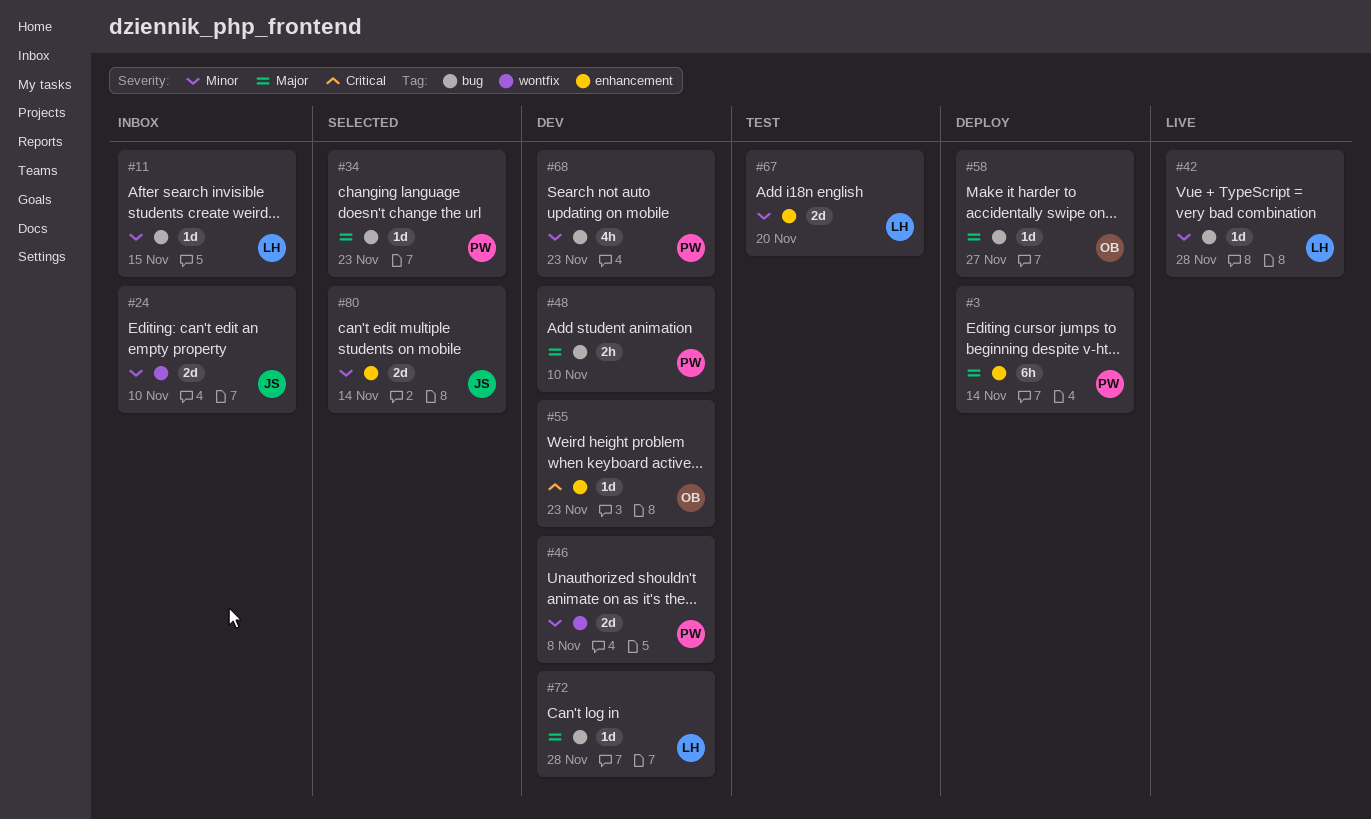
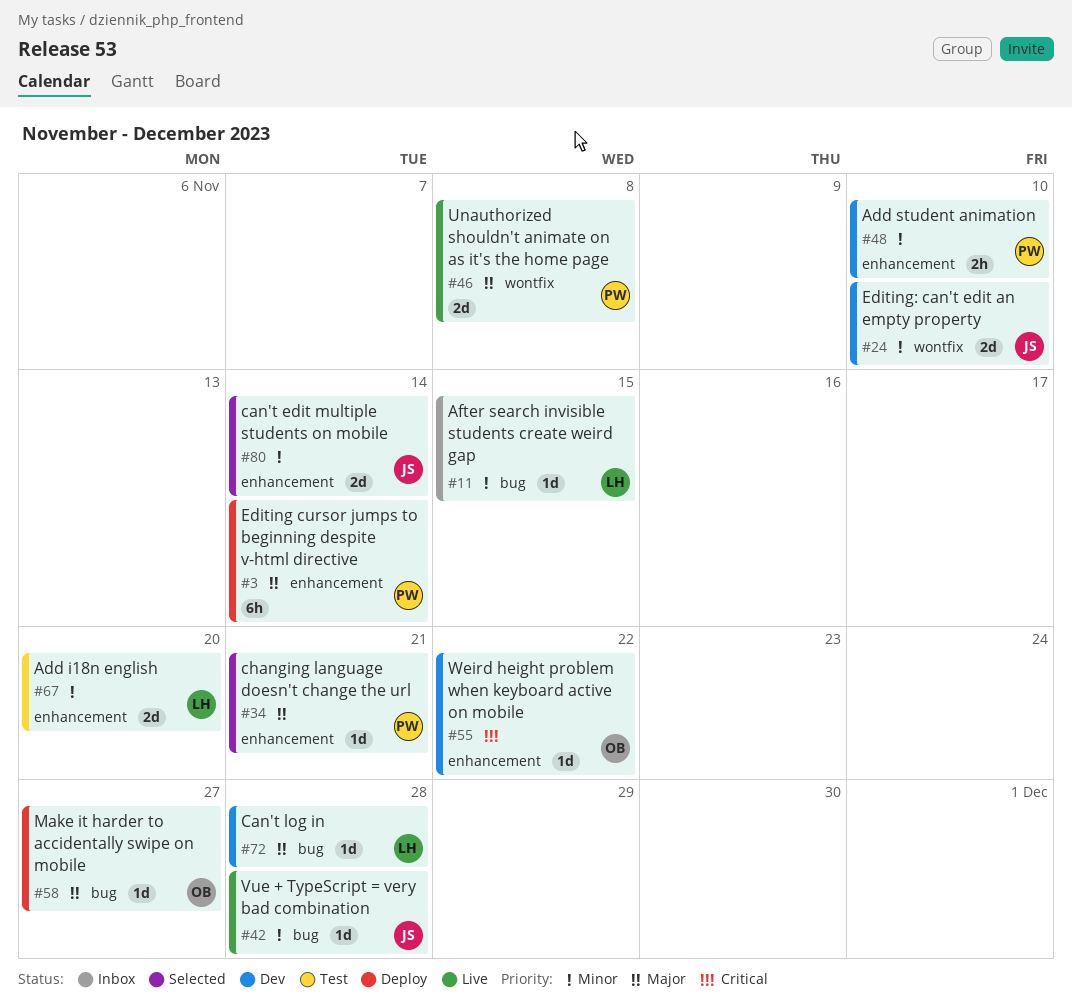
#24, status: Inbox -> Dev
#34, label: bug -> enhancement
#34, due: Nov 23 -> Nov 21
#42, owner: LH -> JS
#46, status: Dev -> Live
#46, priority: Minor -> Major
#48, priority: Major -> Minor
#48, label: bug -> enhancement
#55, due: Nov 23 -> Nov 22
#68: present -> none

